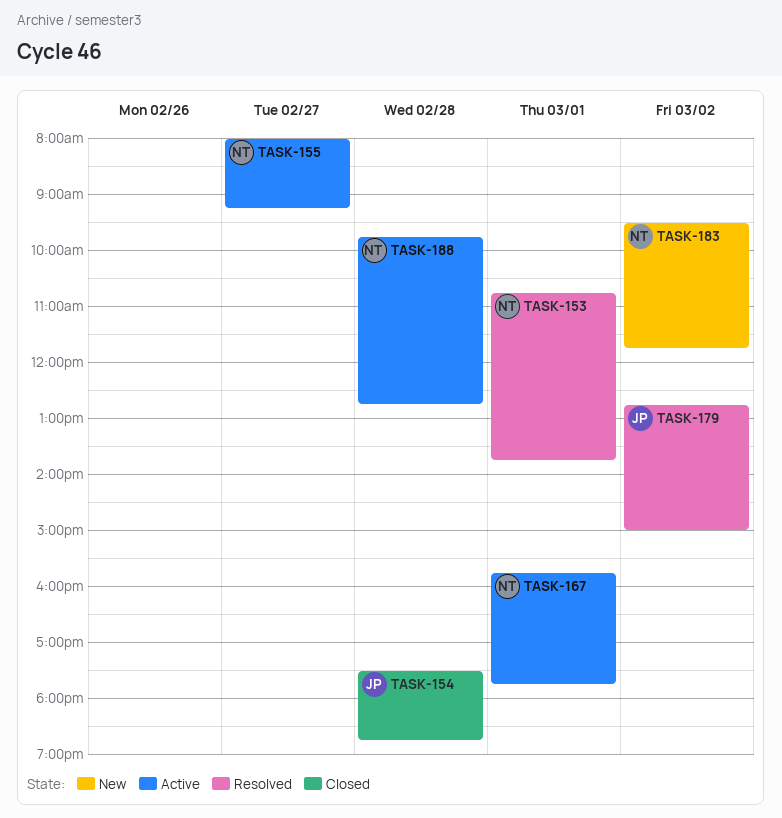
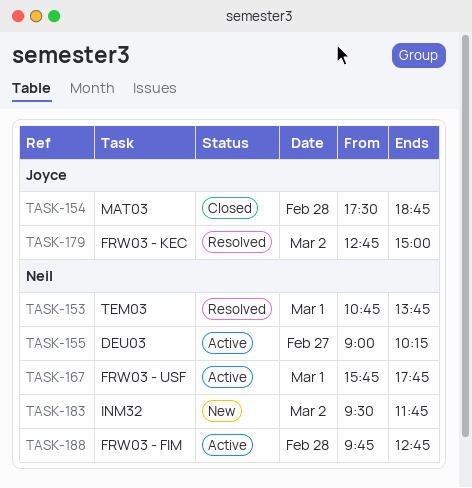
TASK-155, begins: 08:00 -> 09:00
TASK-155, ends: 09:15 -> 10:15

